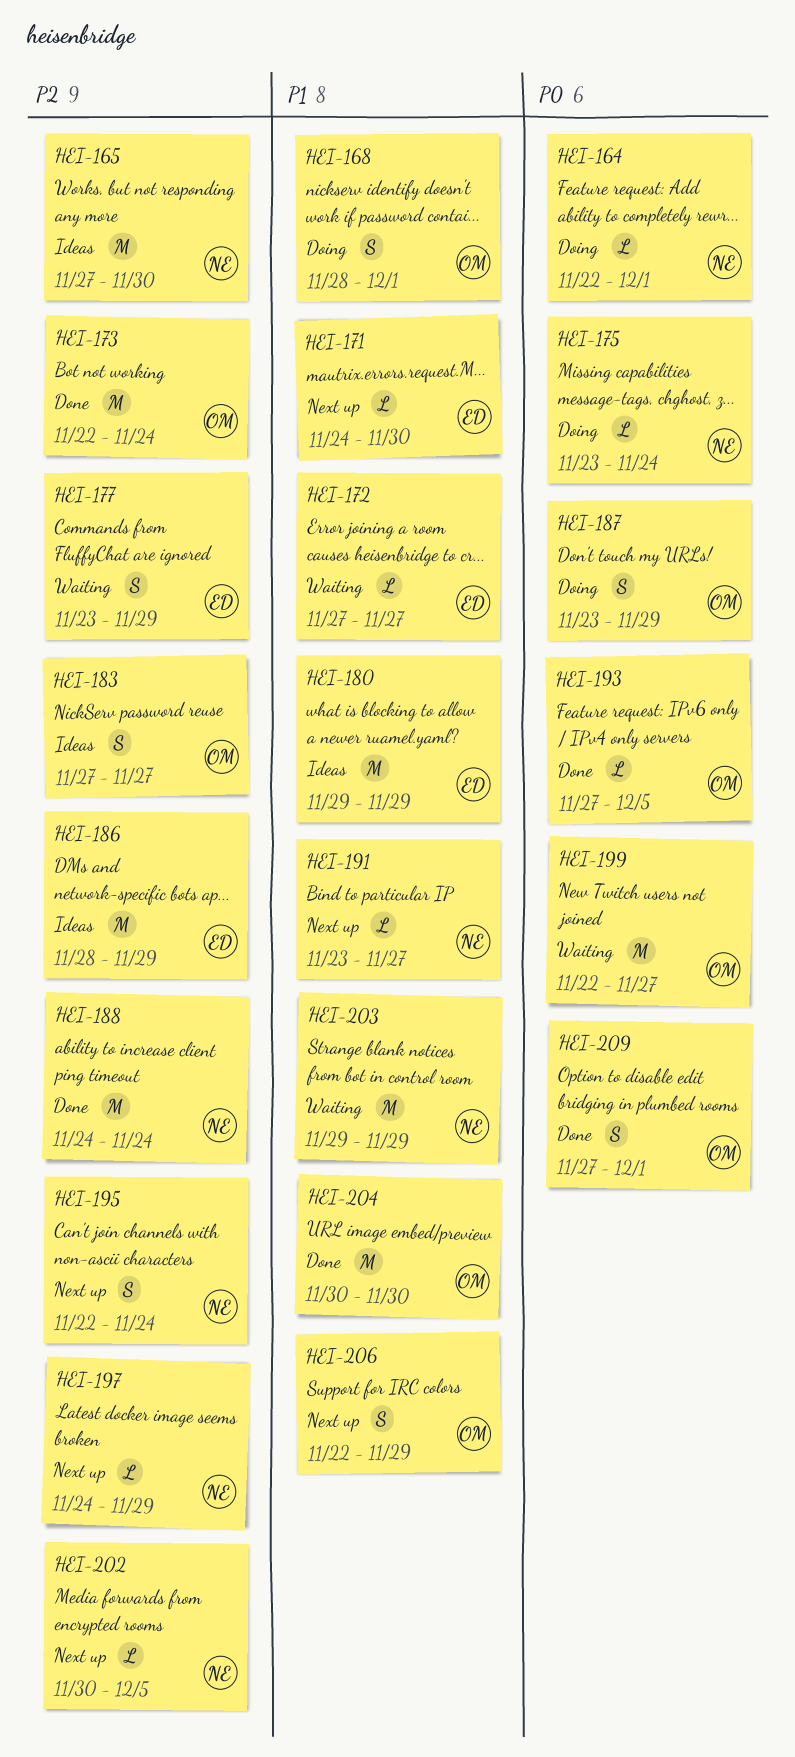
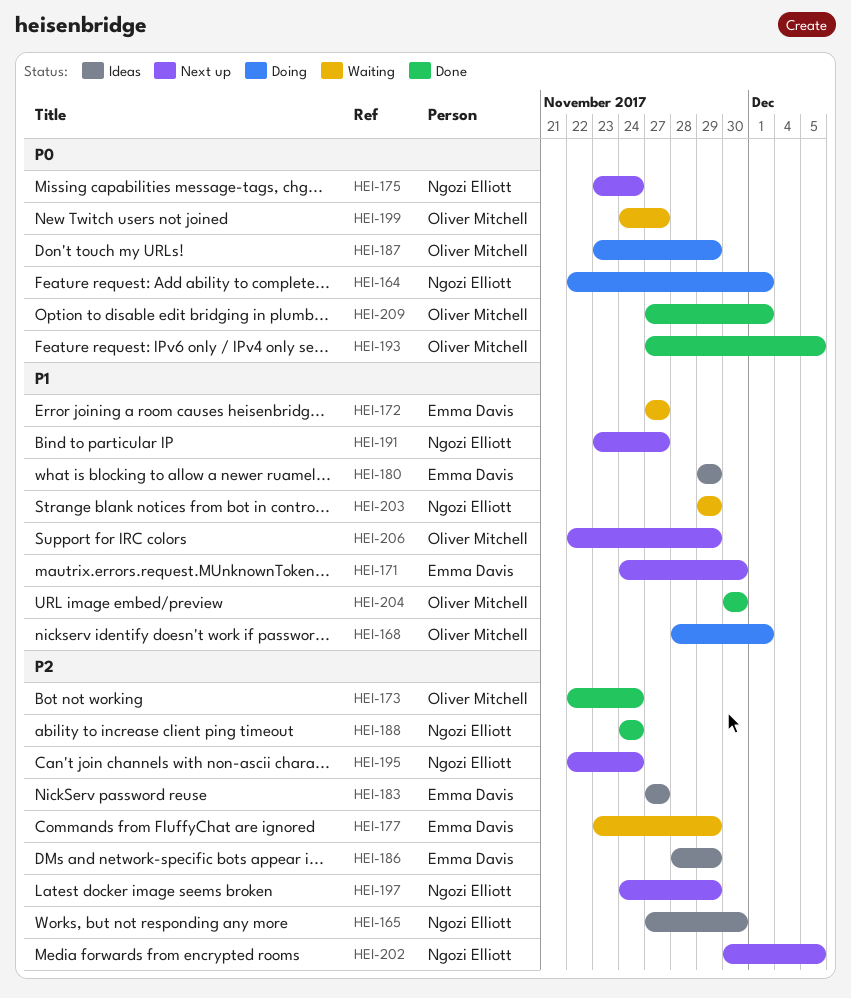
HEI-175, status: Doing -> Next up
HEI-183, owner: Oliver Mitchell -> Emma Davis
HEI-199, start: Nov 22 -> Nov 24

